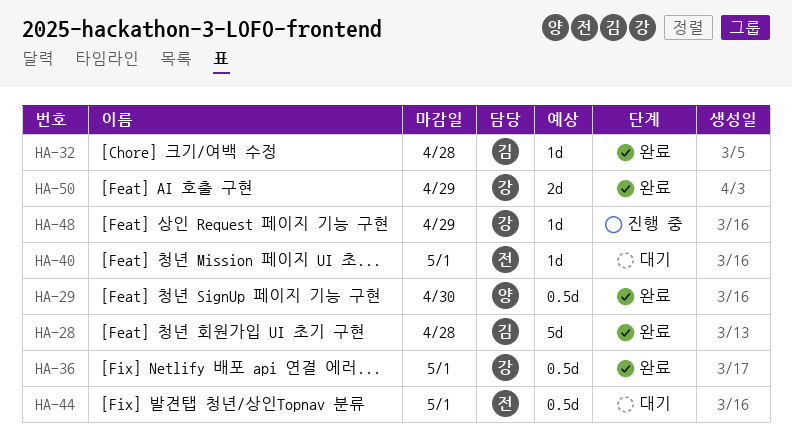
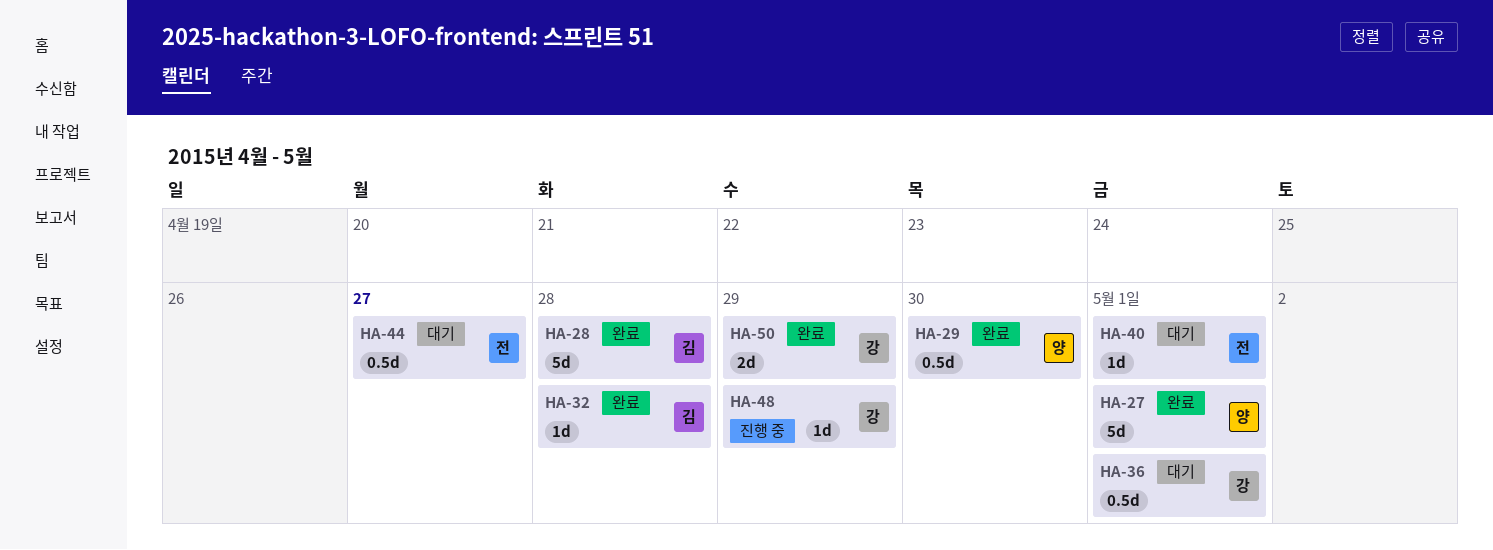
HA-27: none -> present
HA-36, status: 완료 -> 대기
HA-44, due: May 1 -> Apr 27

